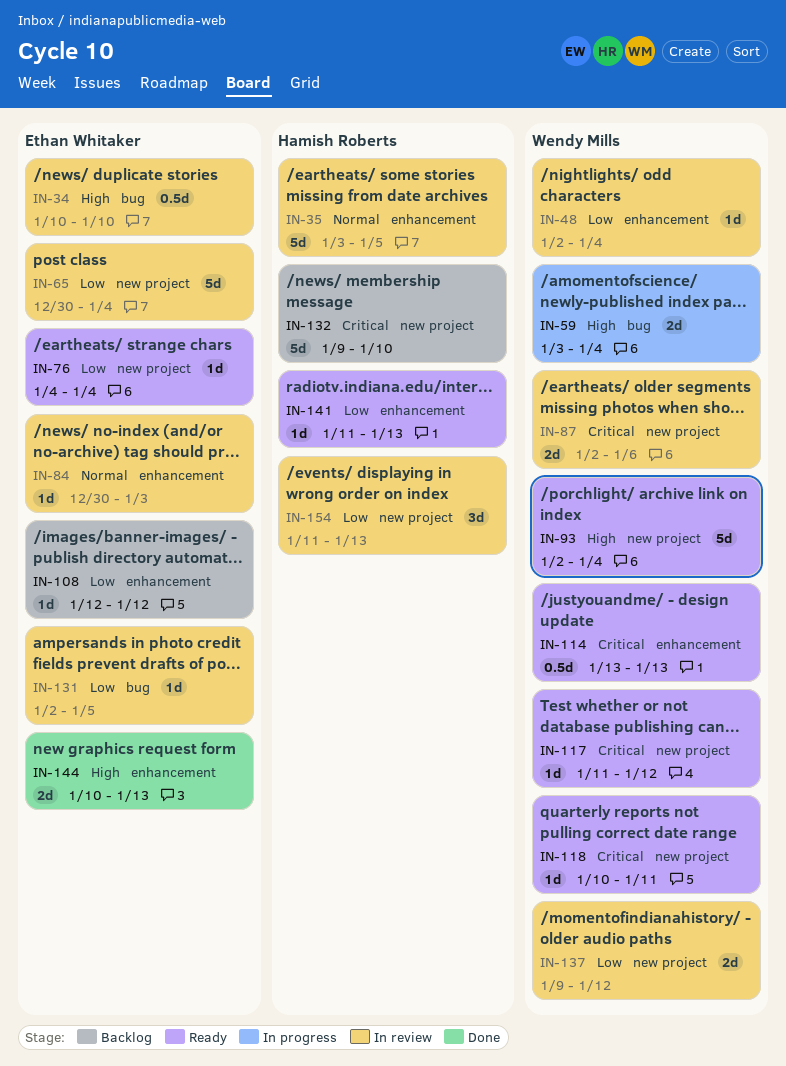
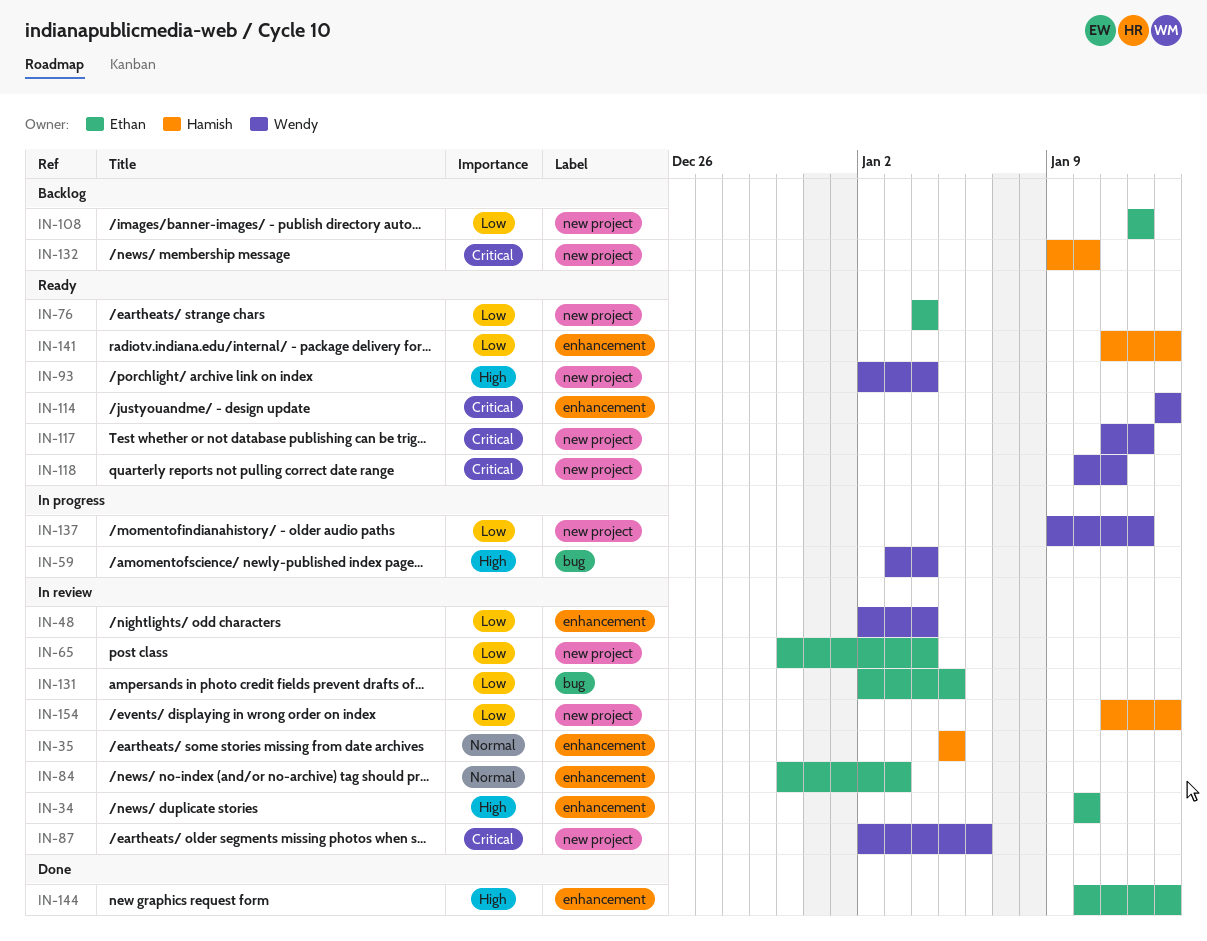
IN-34, label: bug -> enhancement
IN-35, start: Jan 3 -> Jan 5
IN-108, label: enhancement -> new project
IN-137, status: In review -> In progress

